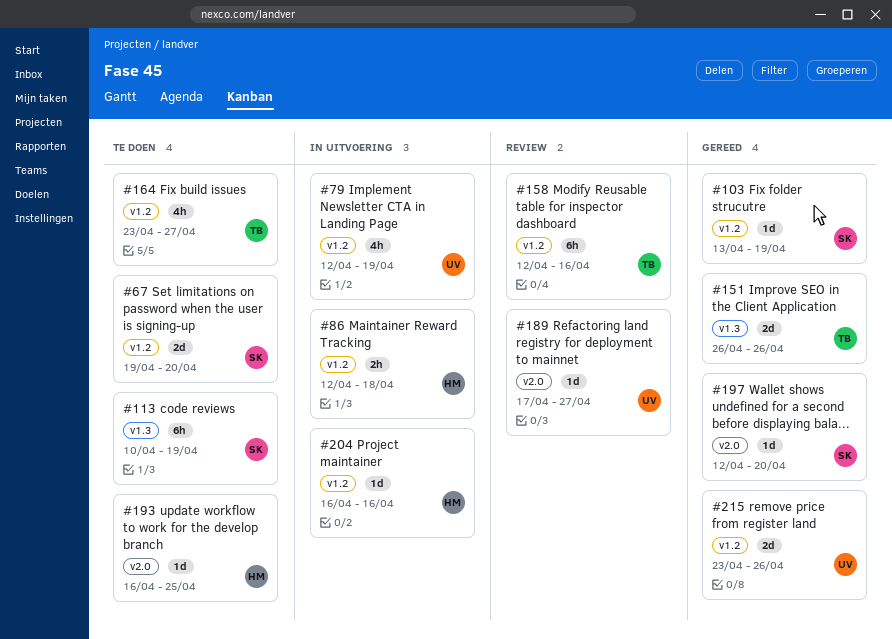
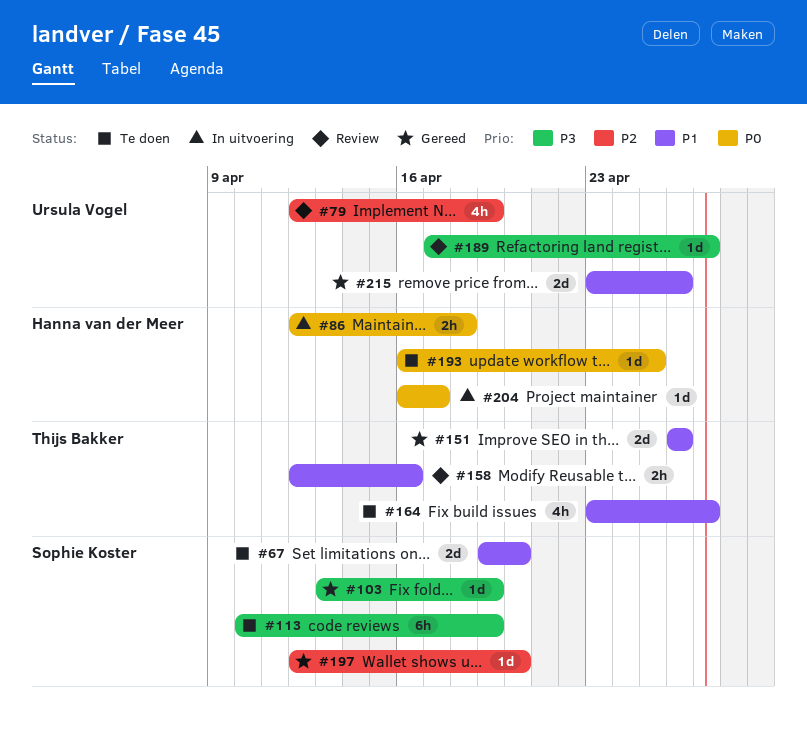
#79, status: In uitvoering -> Review
#158, estimate: 6h -> 2h
#204, due: Apr 16 -> Apr 17

